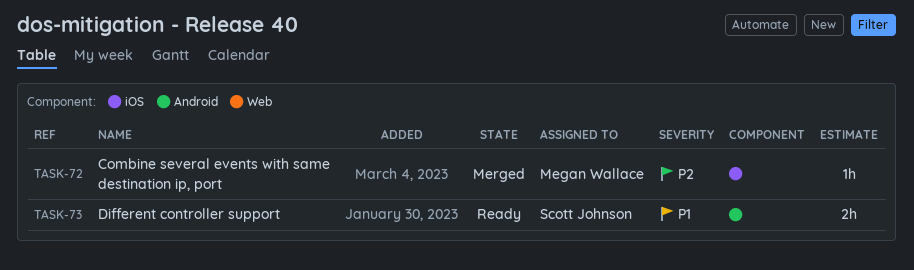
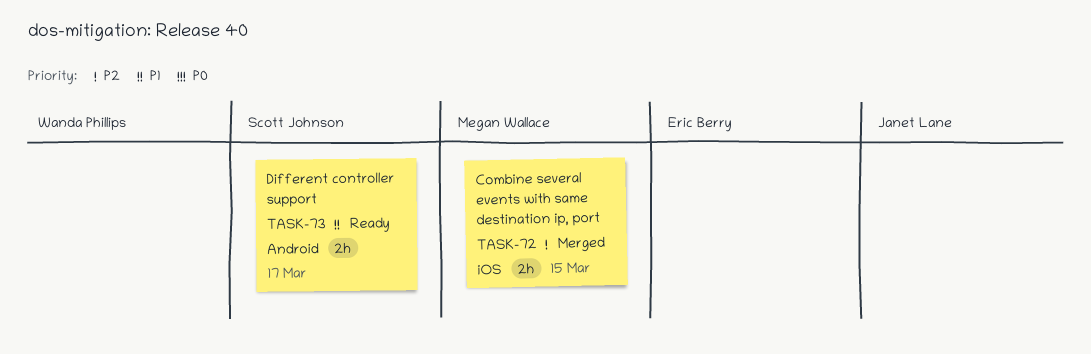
TASK-72, estimate: 1h -> 2h

